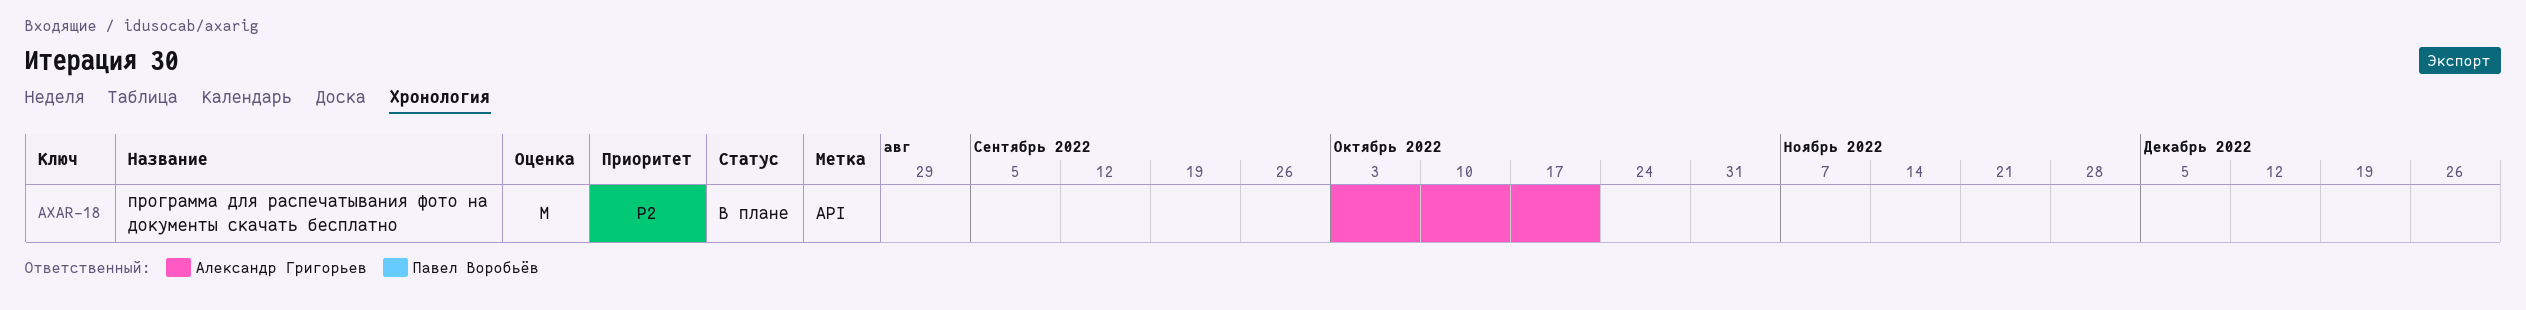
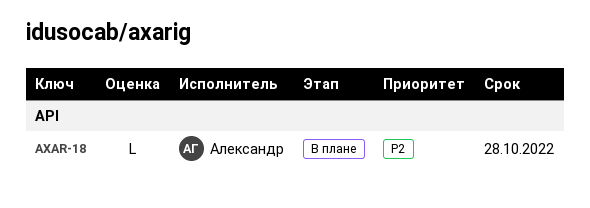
AXAR-18, estimate: M -> L
AXAR-18, due: Oct 21 -> Oct 28

